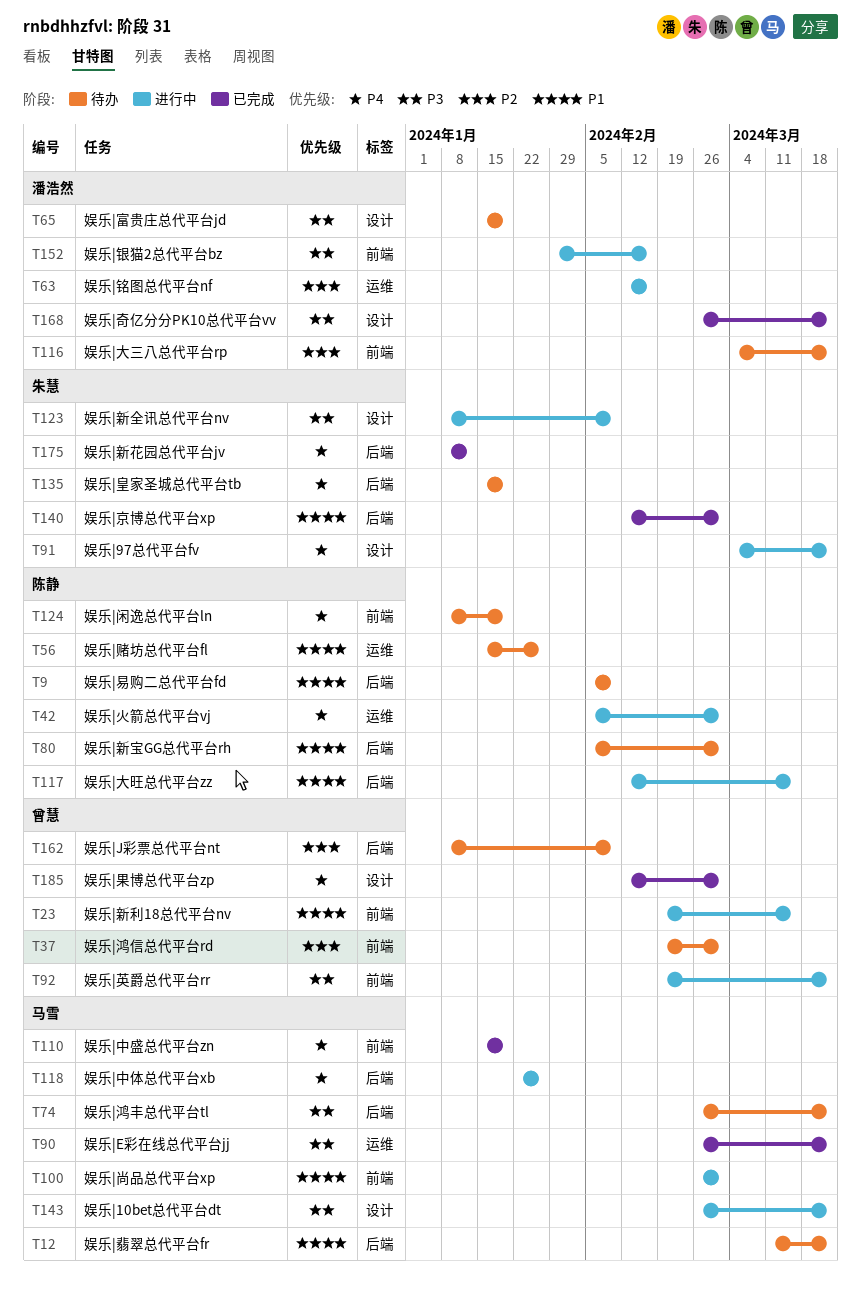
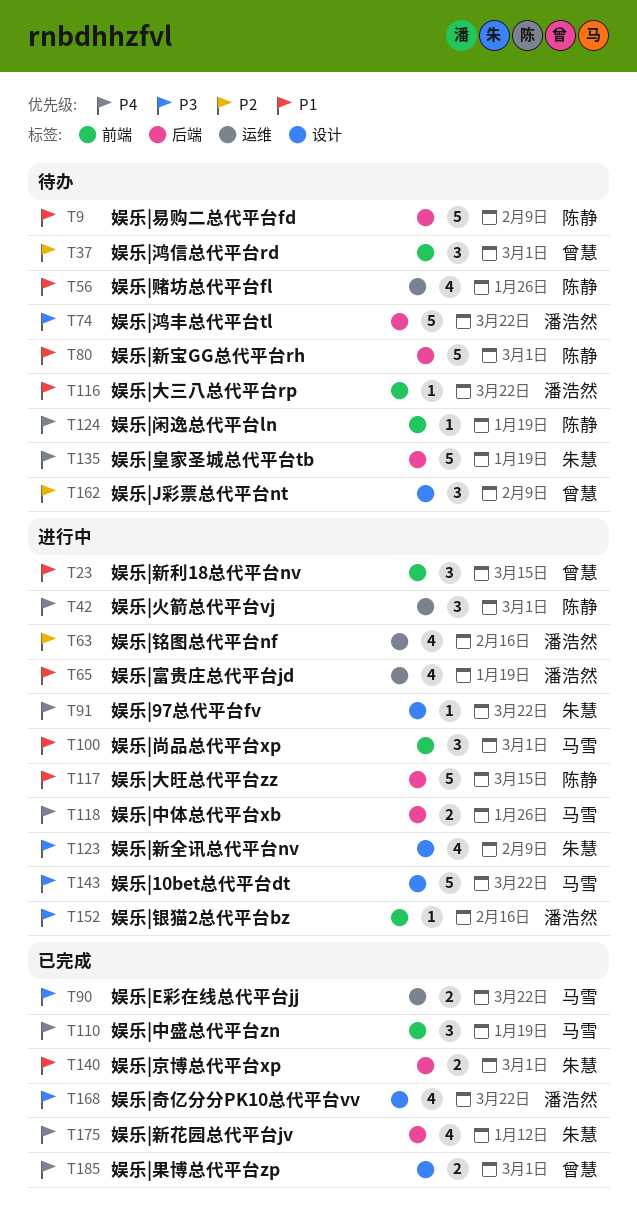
T12: present -> none
T65, status: 待办 -> 进行中
T65, priority: P3 -> P1
T65, label: 设计 -> 运维
T74, owner: 马雪 -> 潘浩然
T92: present -> none
T116, priority: P2 -> P1
T162, label: 后端 -> 设计

